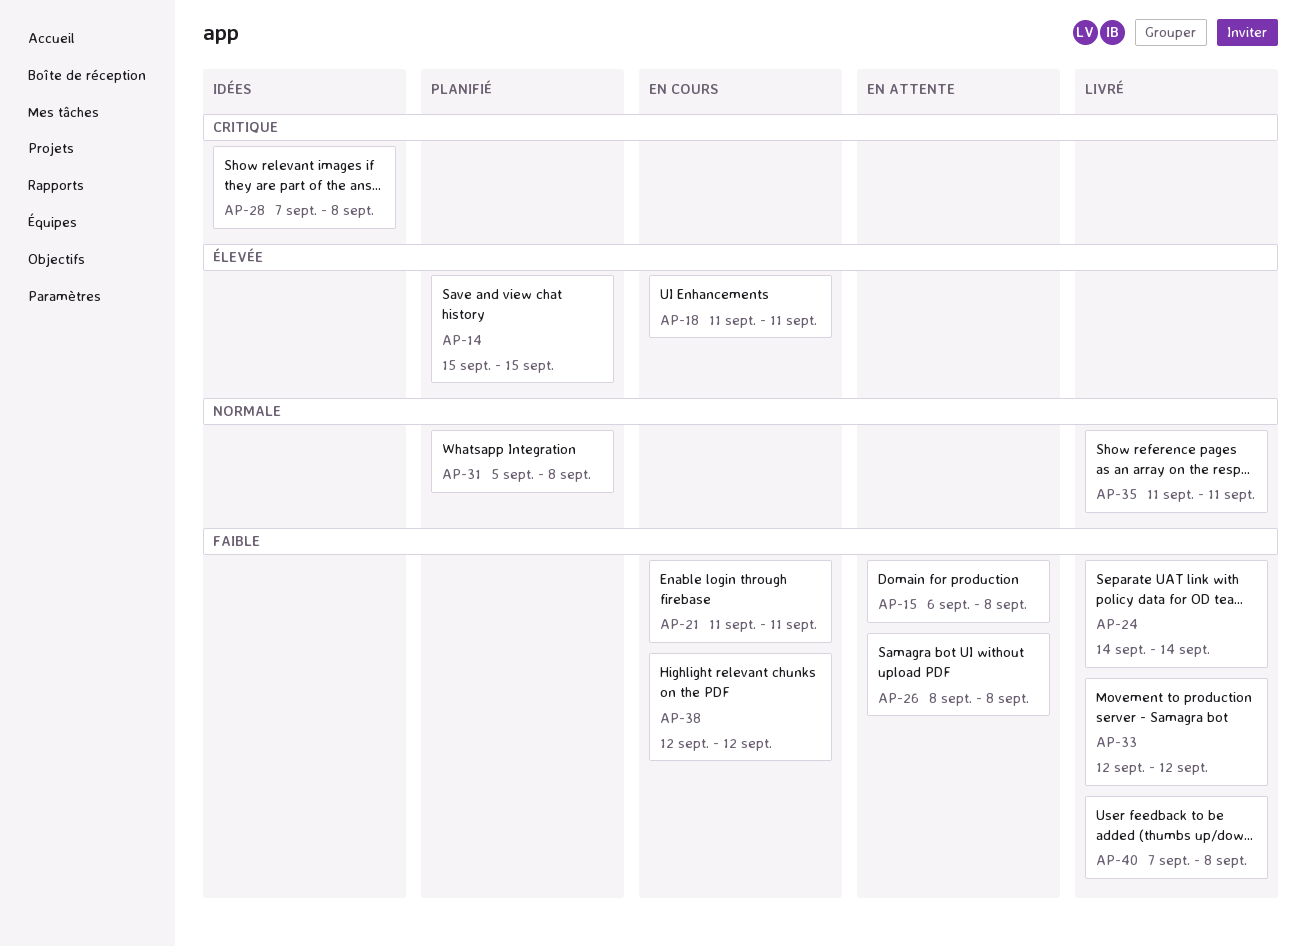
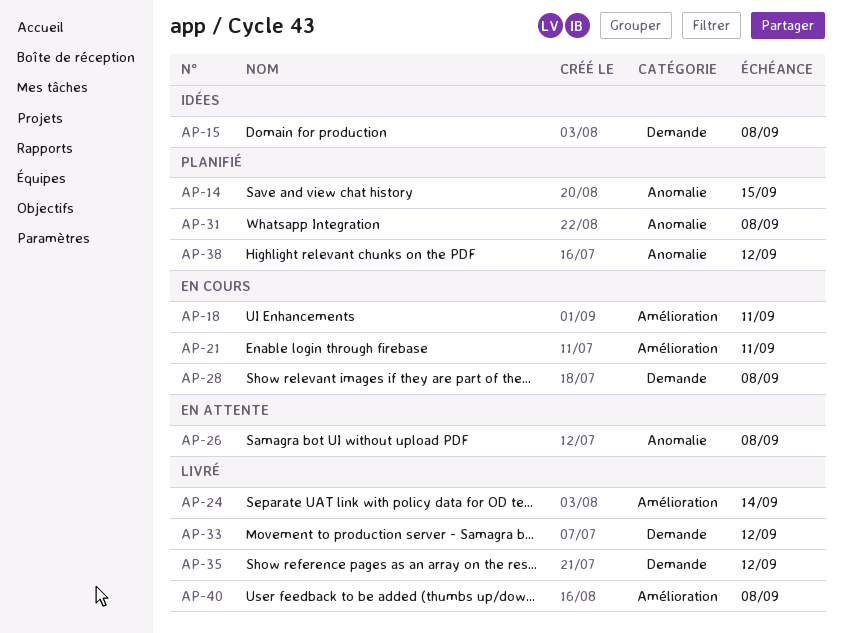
AP-15, status: En attente -> Idées
AP-28, status: Idées -> En cours
AP-35, due: Sep 11 -> Sep 12
AP-38, status: En cours -> Planifié

